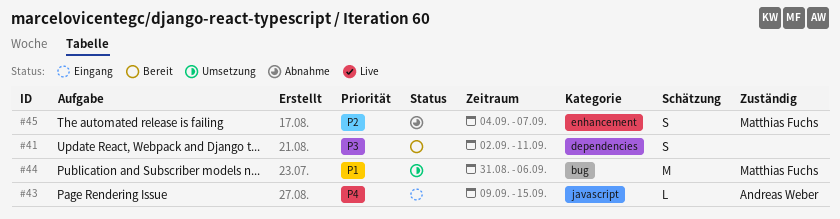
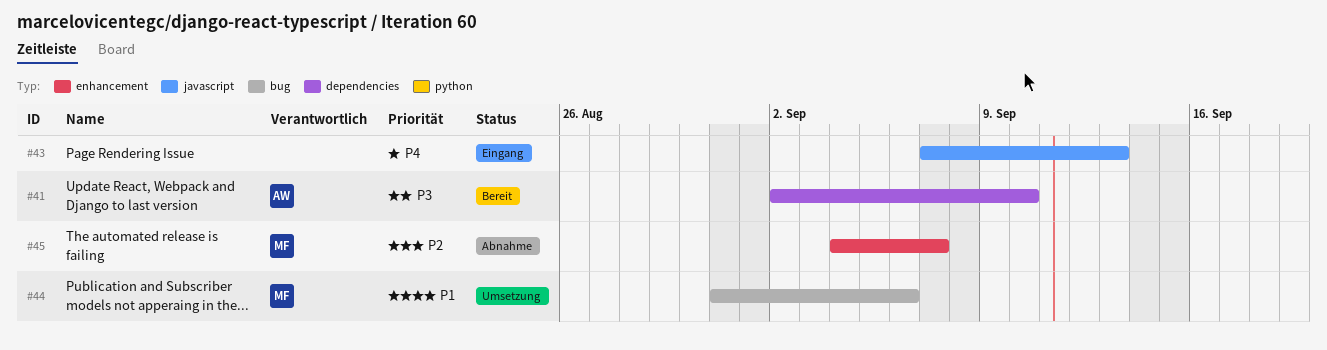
#41, owner: none -> Andreas Weber
#41, due: Sep 11 -> Sep 10
#43, owner: Andreas Weber -> none
#43, start: Sep 9 -> Sep 7
#43, due: Sep 15 -> Sep 13

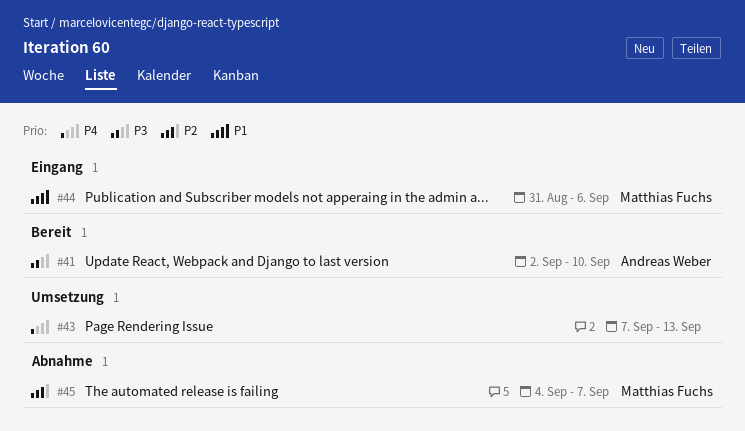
#43, status: Eingang -> Umsetzung
#44, status: Umsetzung -> Eingang

